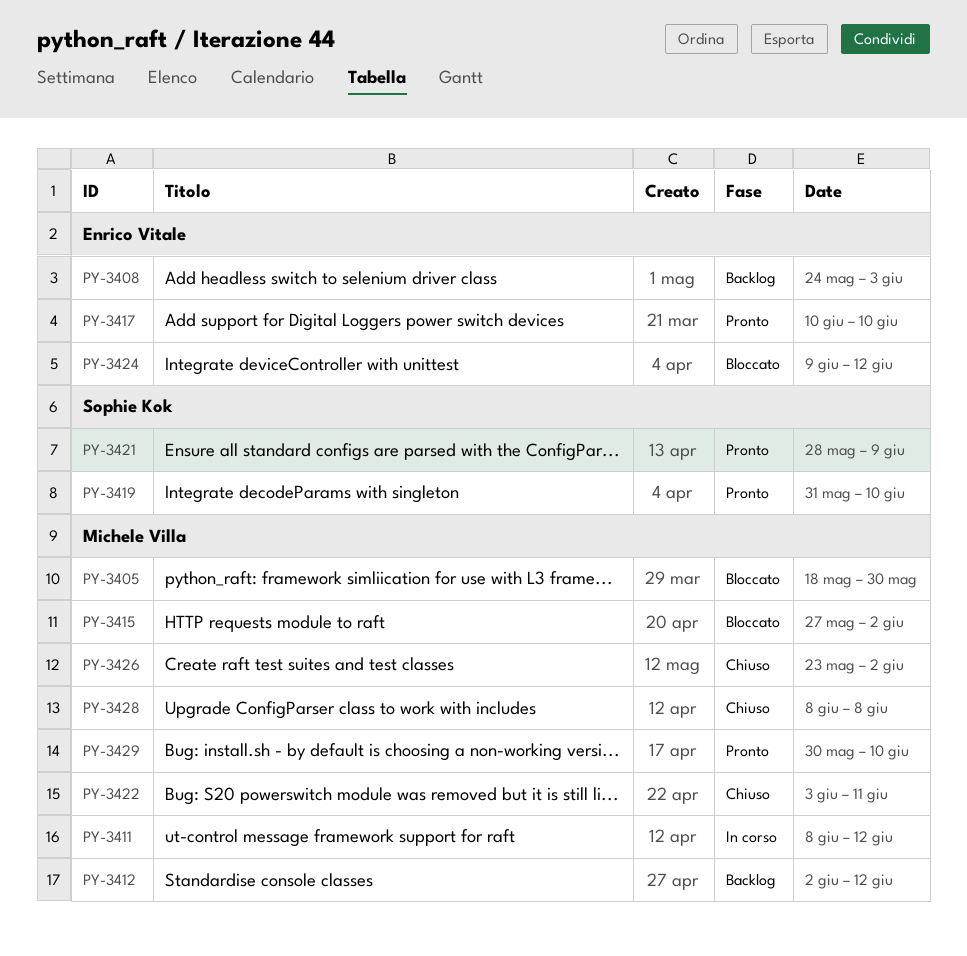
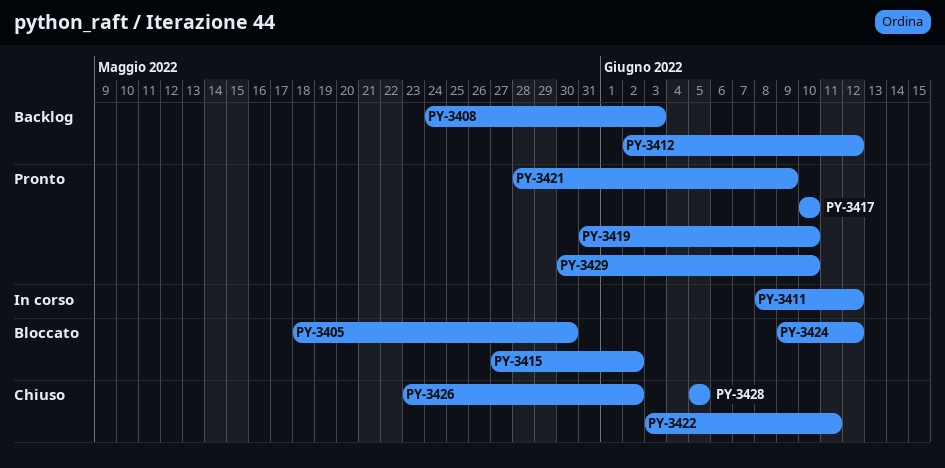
PY-3428, start: Jun 8 -> Jun 5
PY-3428, due: Jun 8 -> Jun 5

